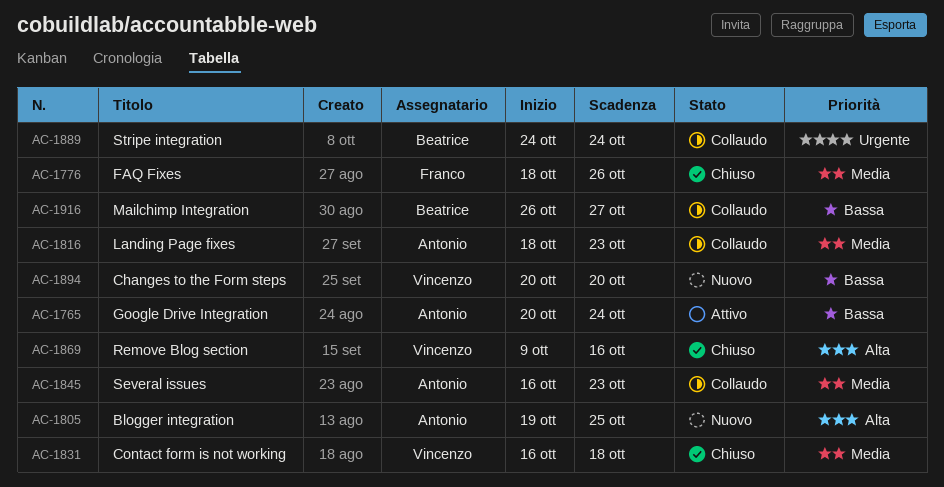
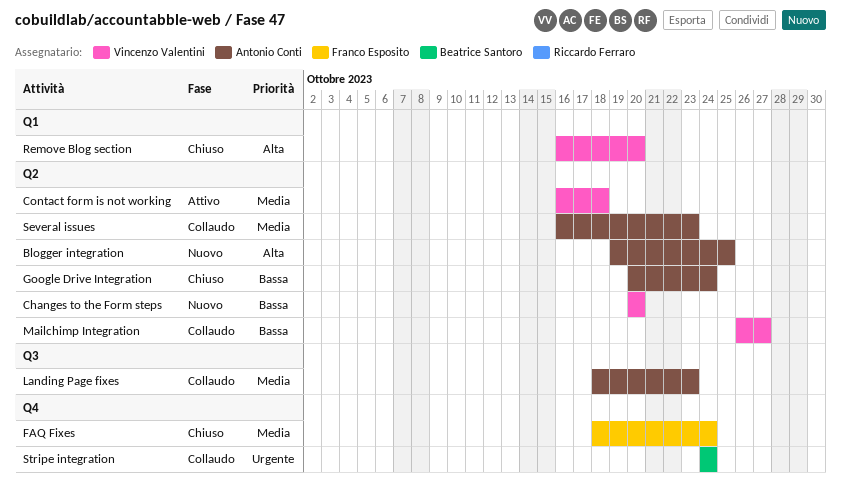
Contact form is not working, status: Chiuso -> Attivo
FAQ Fixes, due: Oct 26 -> Oct 24
Google Drive Integration, status: Attivo -> Chiuso
Mailchimp Integration, owner: Beatrice Santoro -> Vincenzo Valentini
Remove Blog section, start: Oct 9 -> Oct 16
Remove Blog section, due: Oct 16 -> Oct 20

